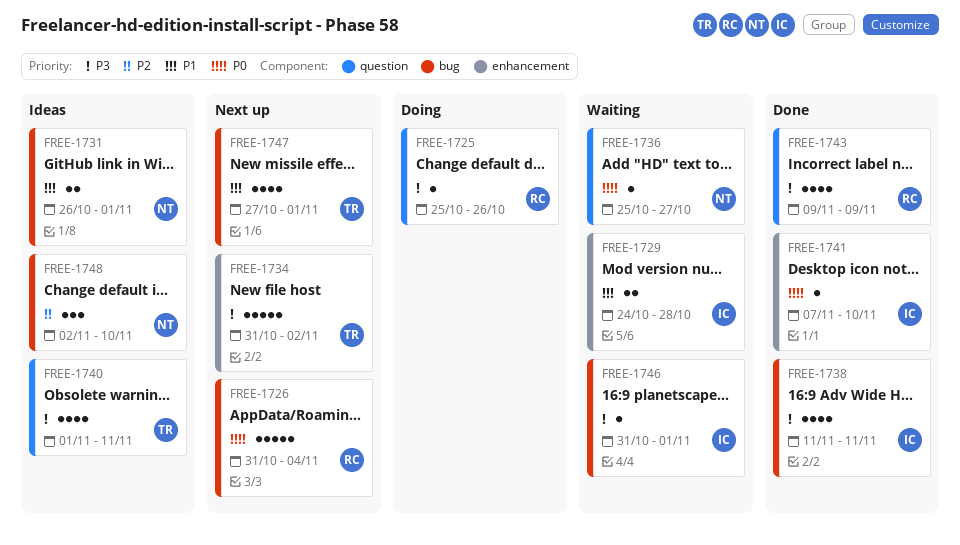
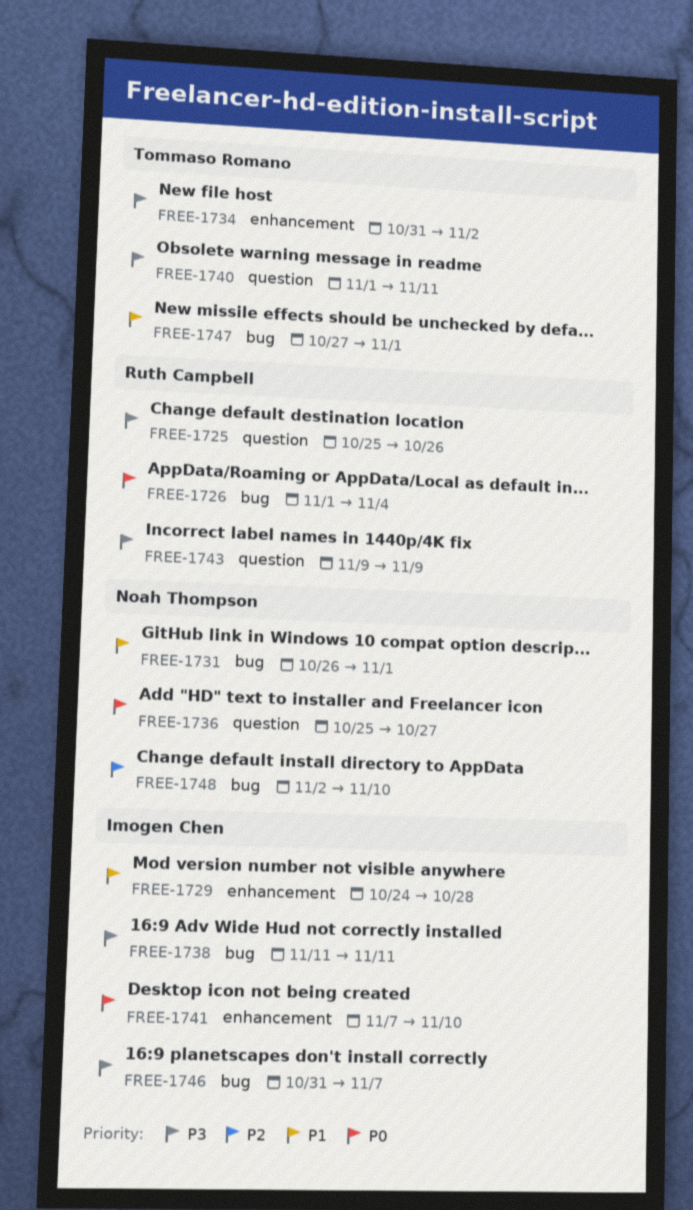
FREE-1726, start: Oct 31 -> Nov 1
FREE-1746, due: Nov 1 -> Nov 7

